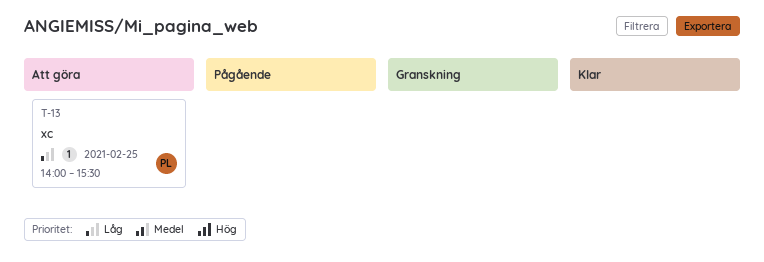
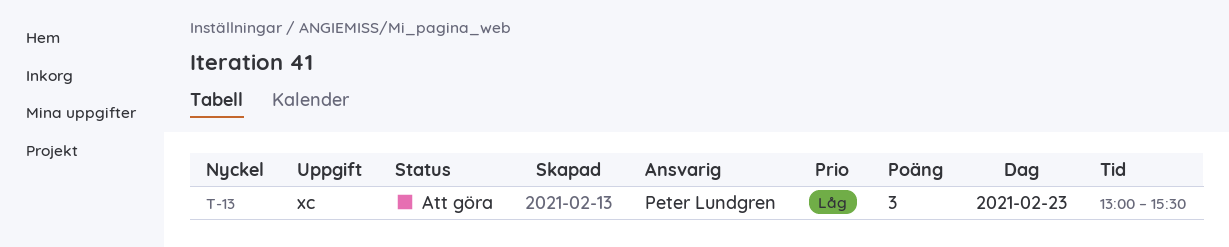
T-13, estimate: 1 -> 3
T-13, day: Feb 25 -> Feb 23
T-13, begins: 14:00 -> 13:00

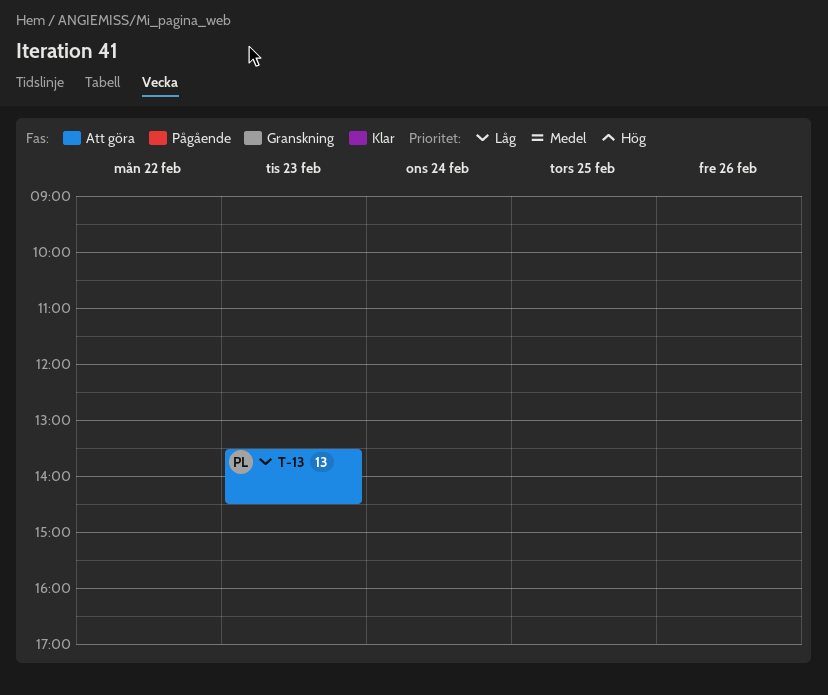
T-13, estimate: 3 -> 13
T-13, begins: 13:00 -> 13:30
T-13, ends: 15:30 -> 14:30

